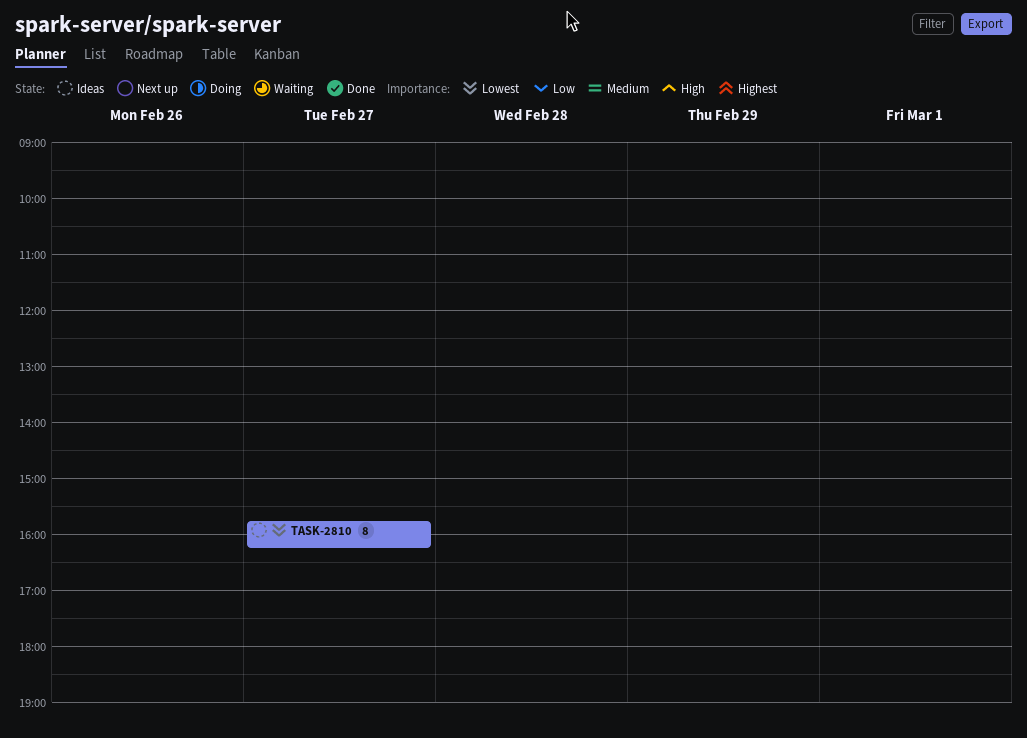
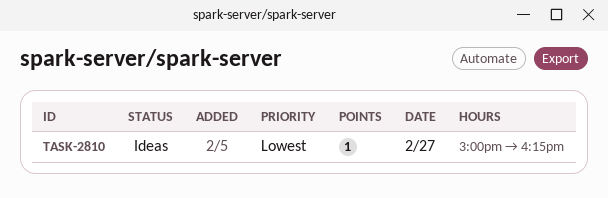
TASK-2810, estimate: 8 -> 1
TASK-2810, begins: 15:45 -> 15:00

